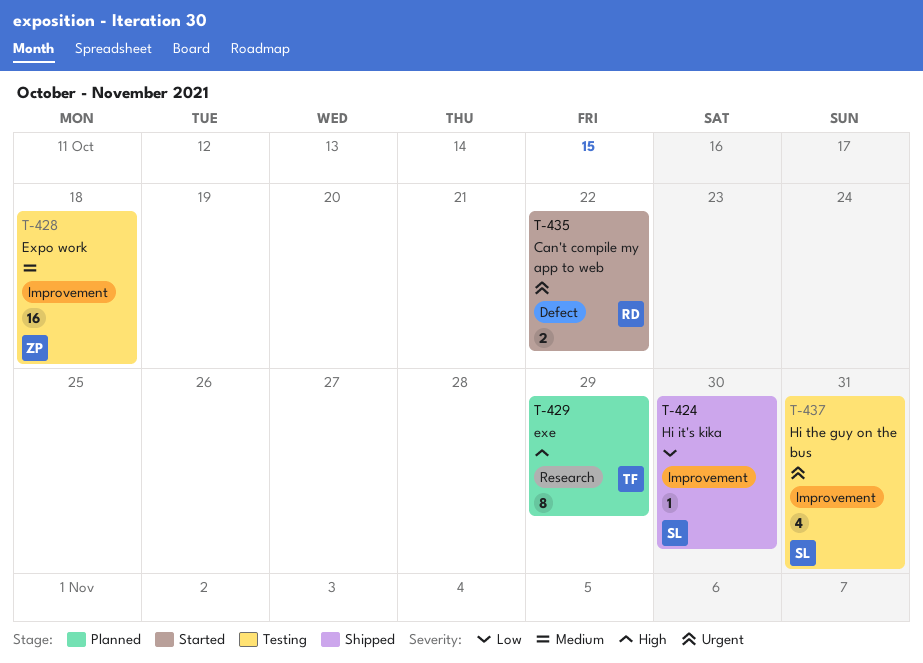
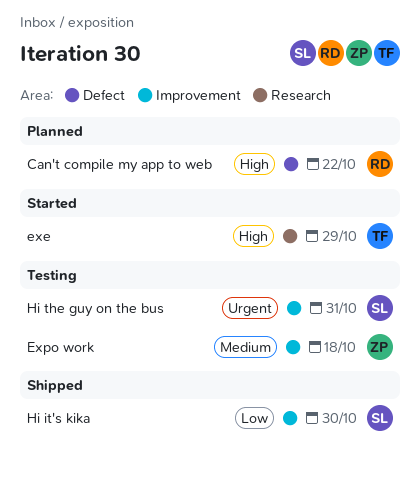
Can't compile my app to web, status: Started -> Planned
Can't compile my app to web, priority: Urgent -> High
exe, status: Planned -> Started

